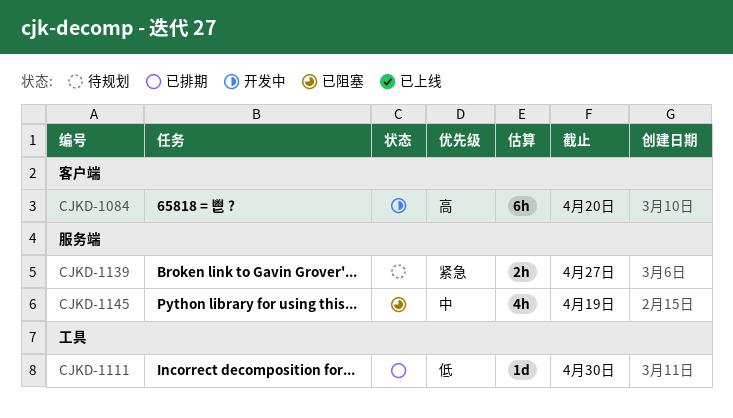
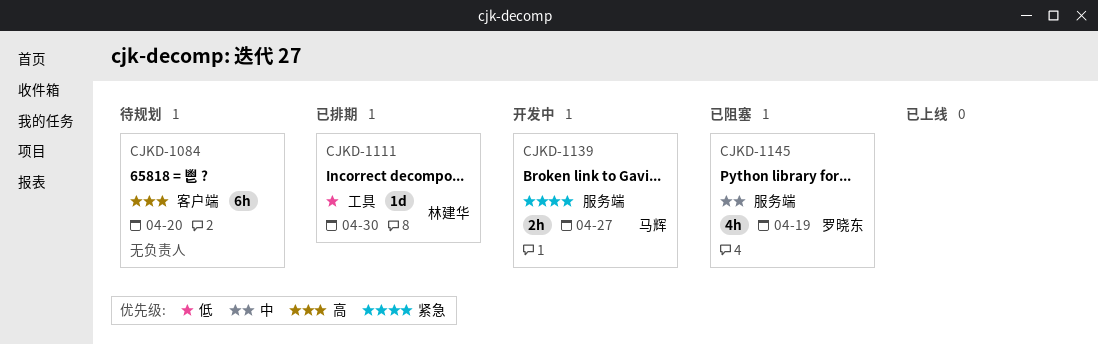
CJKD-1084, status: 开发中 -> 待规划
CJKD-1139, status: 待规划 -> 开发中

